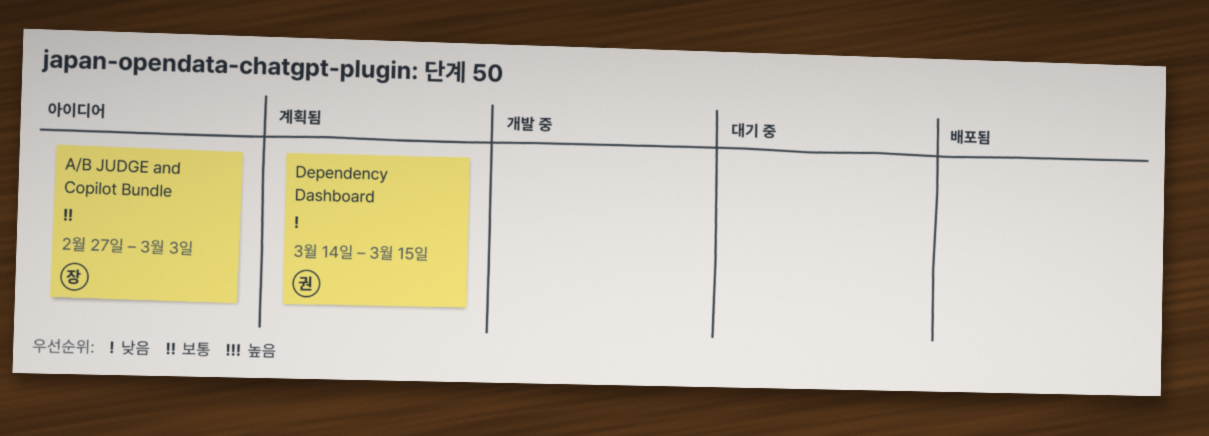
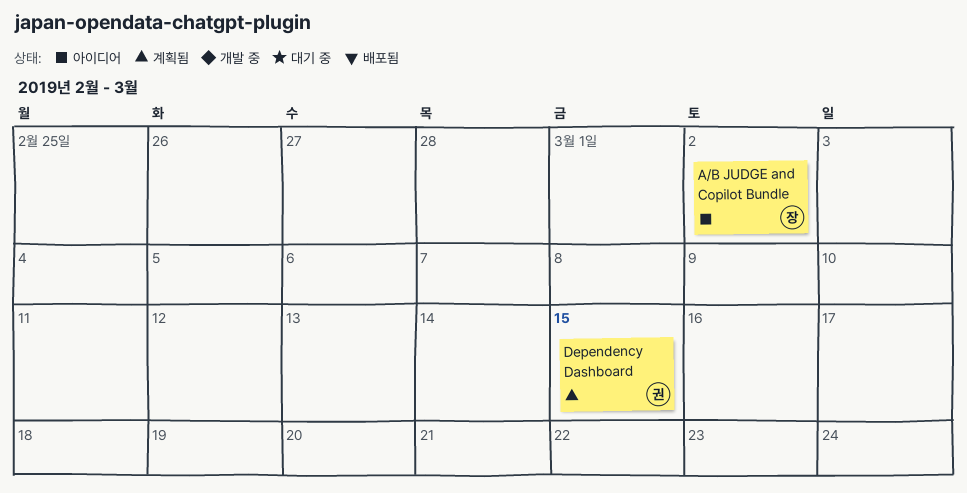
A/B JUDGE and Copilot Bundle, due: Mar 3 -> Mar 2

